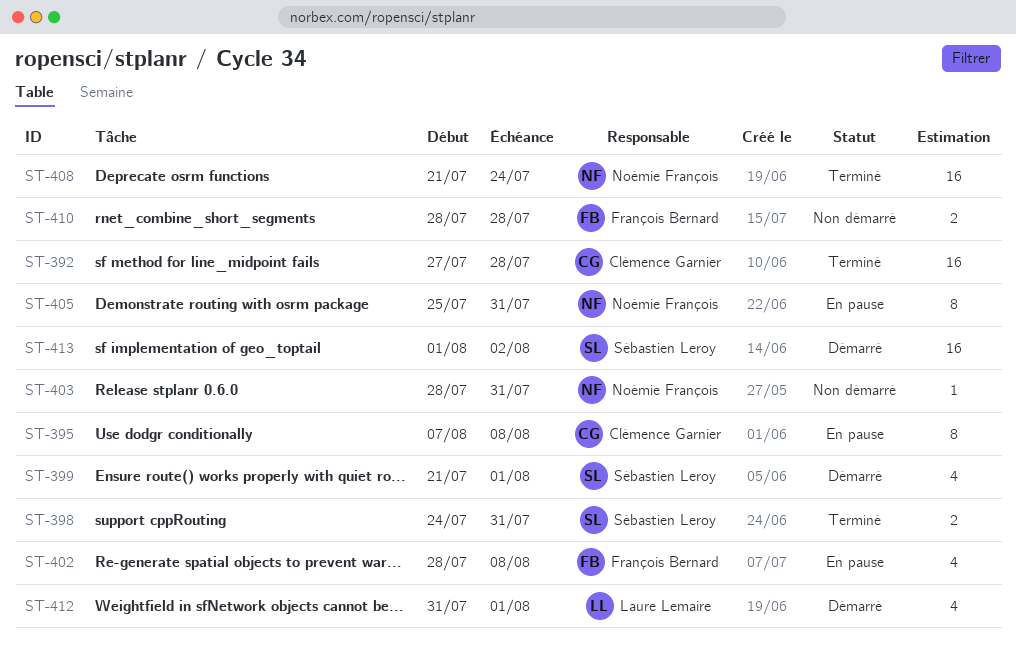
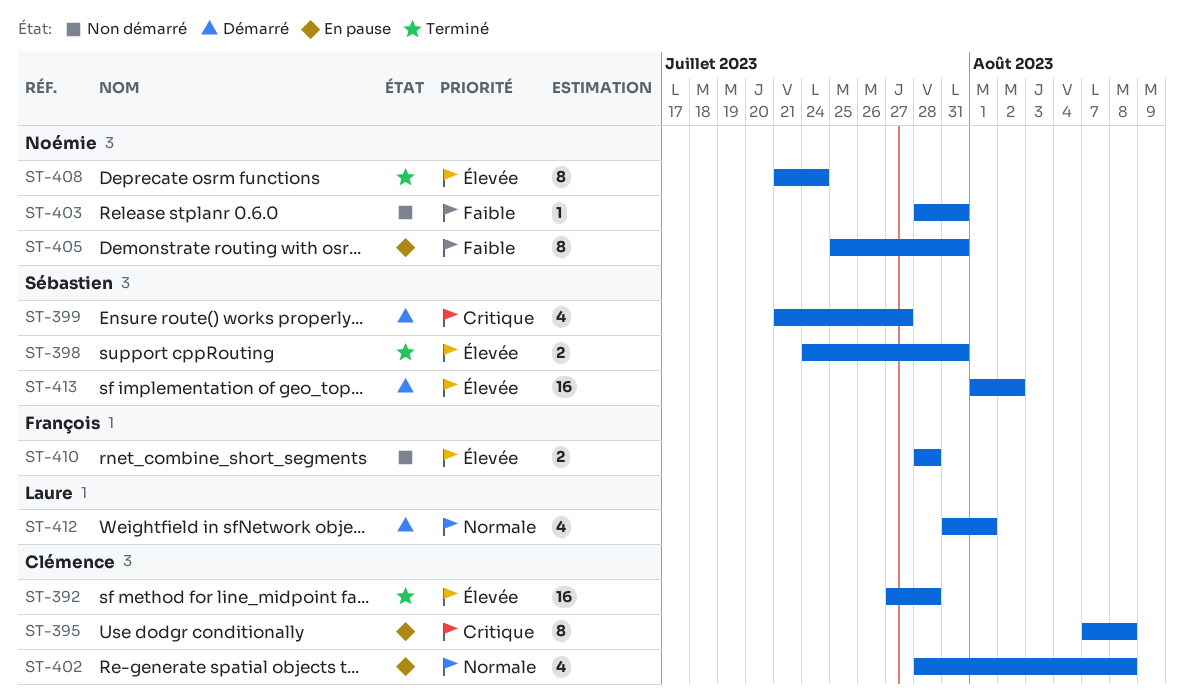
ST-399, due: Aug 1 -> Jul 27
ST-402, owner: François Bernard -> Clémence Garnier
ST-408, estimate: 16 -> 8

